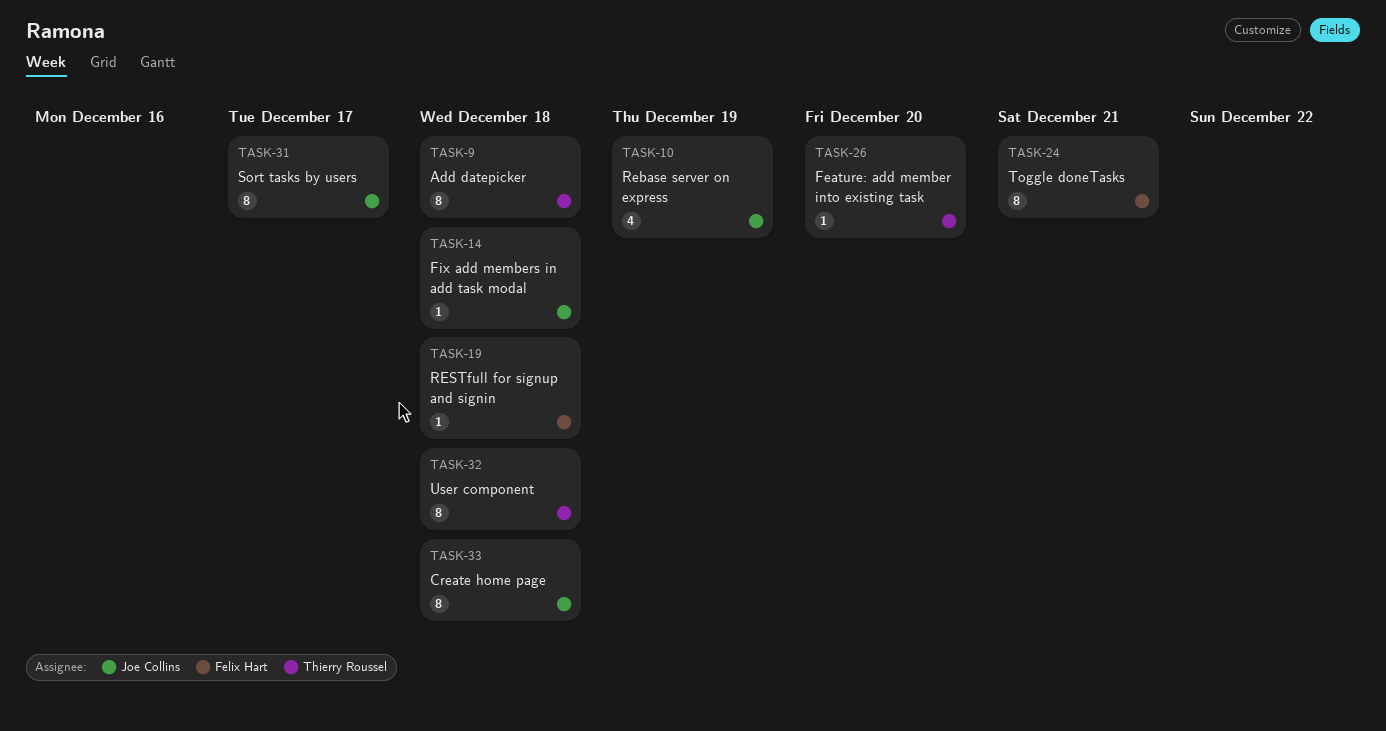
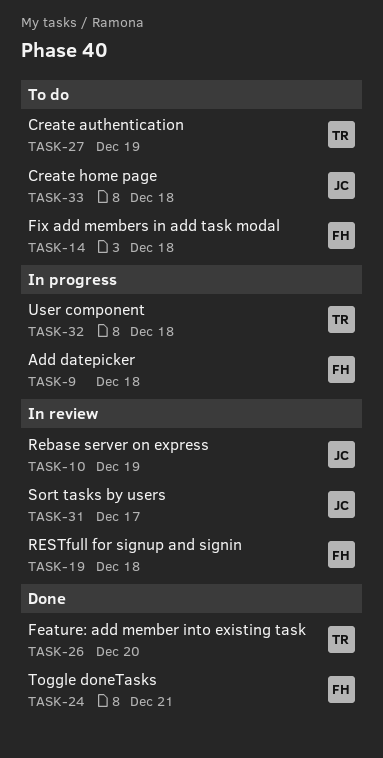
TASK-9, owner: Thierry Roussel -> Felix Hart
TASK-14, owner: Joe Collins -> Felix Hart
TASK-27: none -> present

